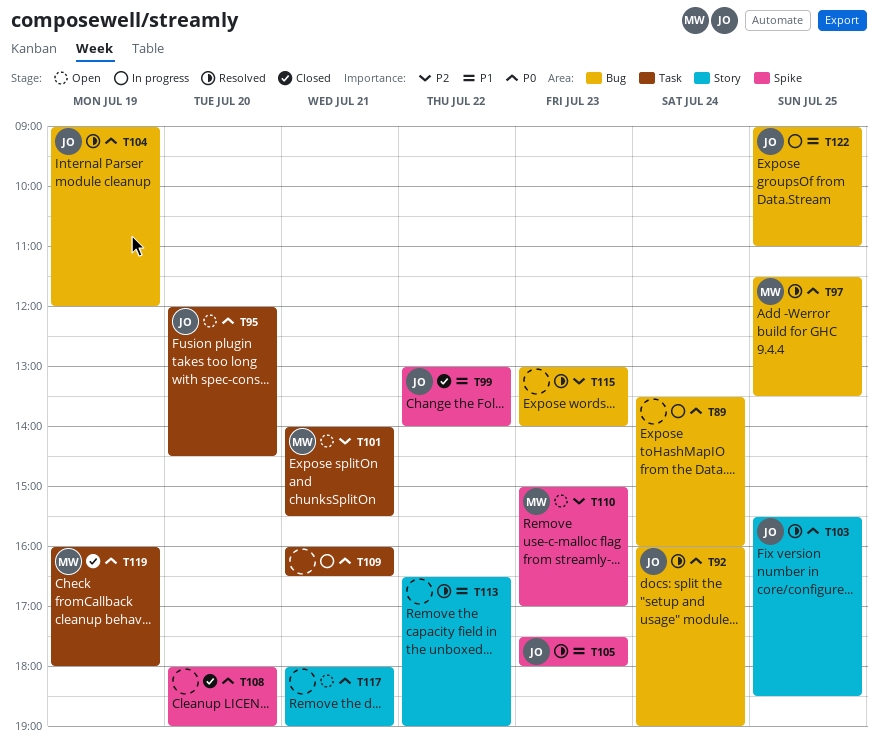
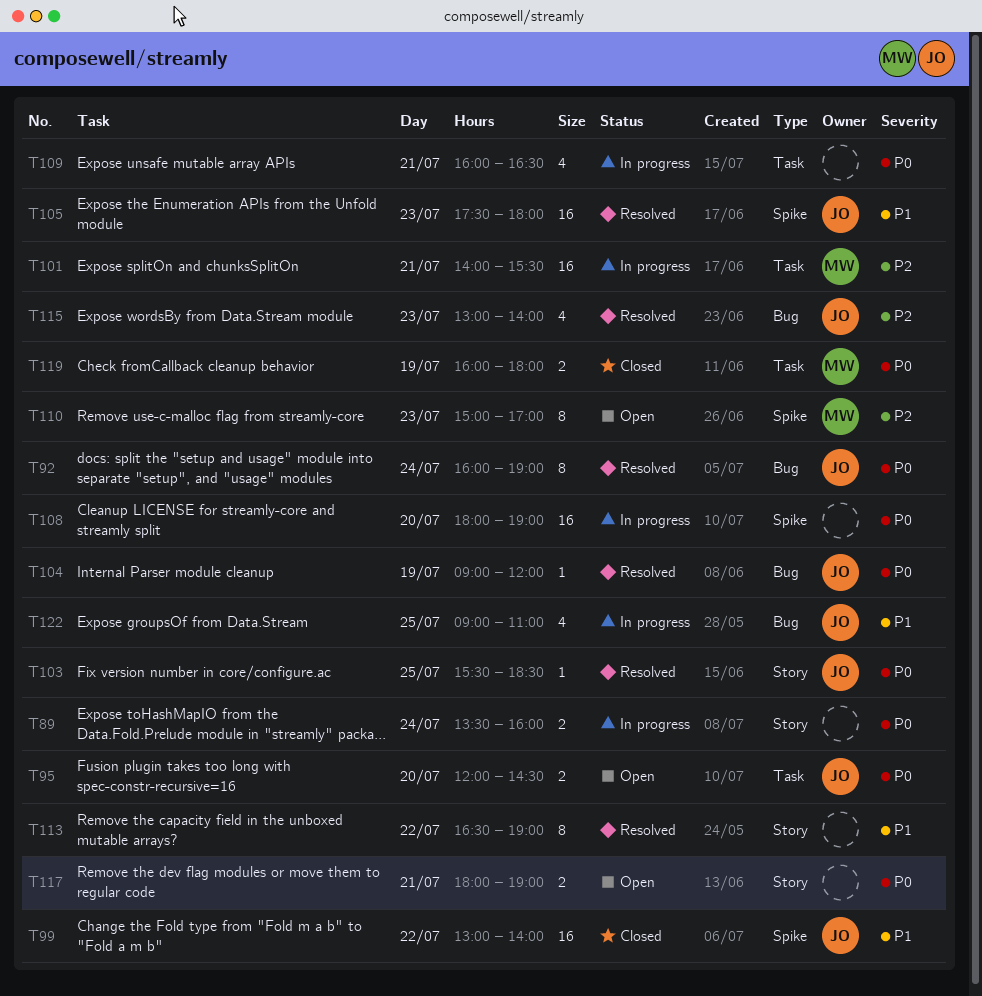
T89, label: Bug -> Story
T97: present -> none
T101, status: Open -> In progress
T108, status: Closed -> In progress
T115, owner: none -> JO

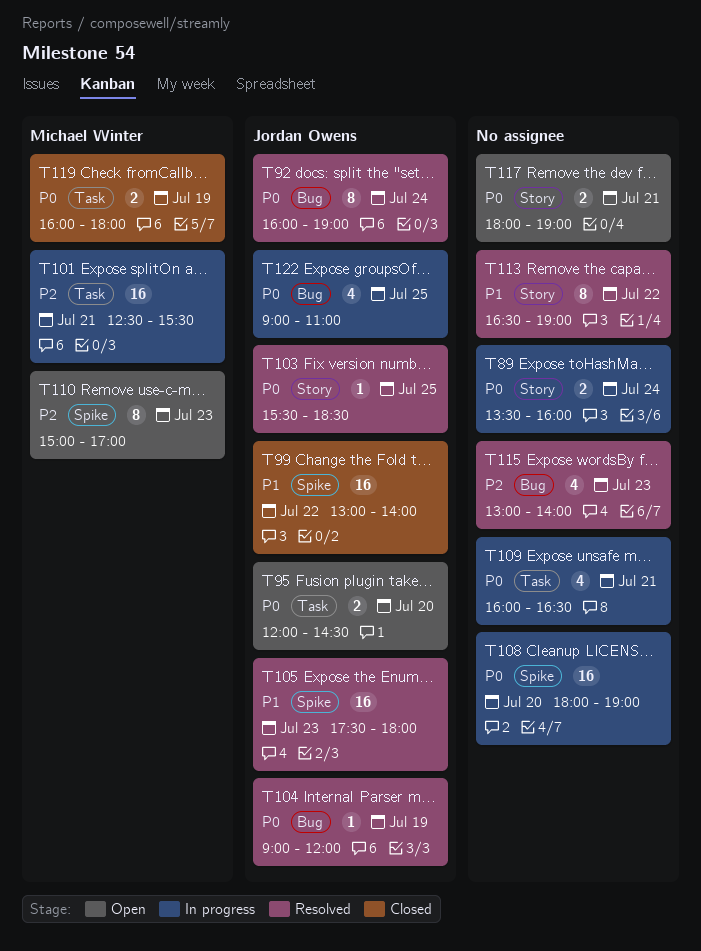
T101, begins: 14:00 -> 12:30
T115, owner: Jordan Owens -> none
T122, priority: P1 -> P0

